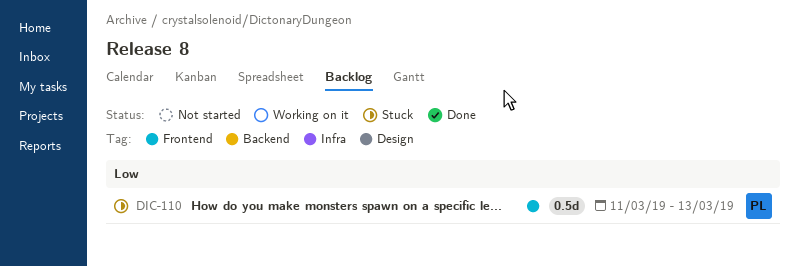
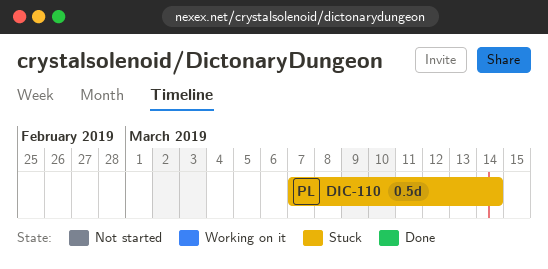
DIC-110, start: Mar 11 -> Mar 7
DIC-110, due: Mar 13 -> Mar 14

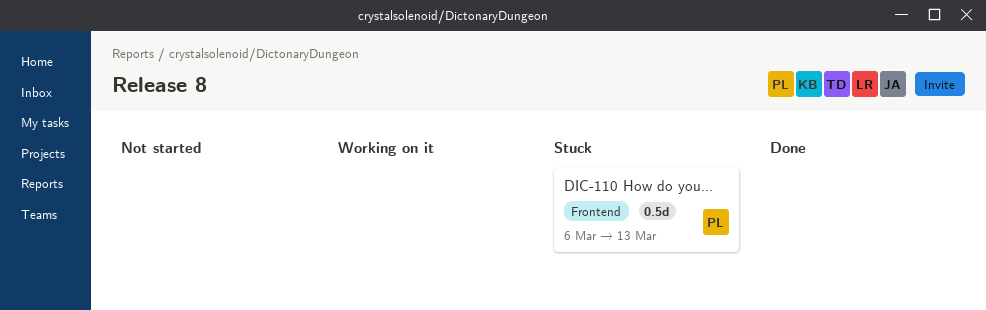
DIC-110, start: Mar 7 -> Mar 6
DIC-110, due: Mar 14 -> Mar 13

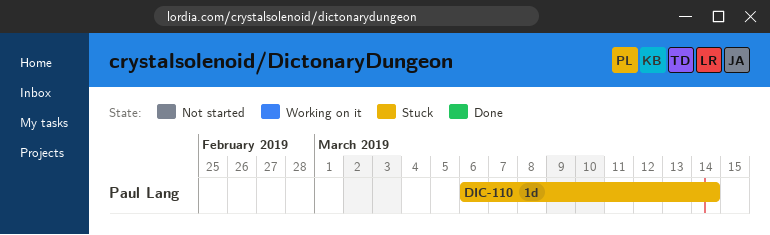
DIC-110, estimate: 0.5d -> 1d
DIC-110, due: Mar 13 -> Mar 14

